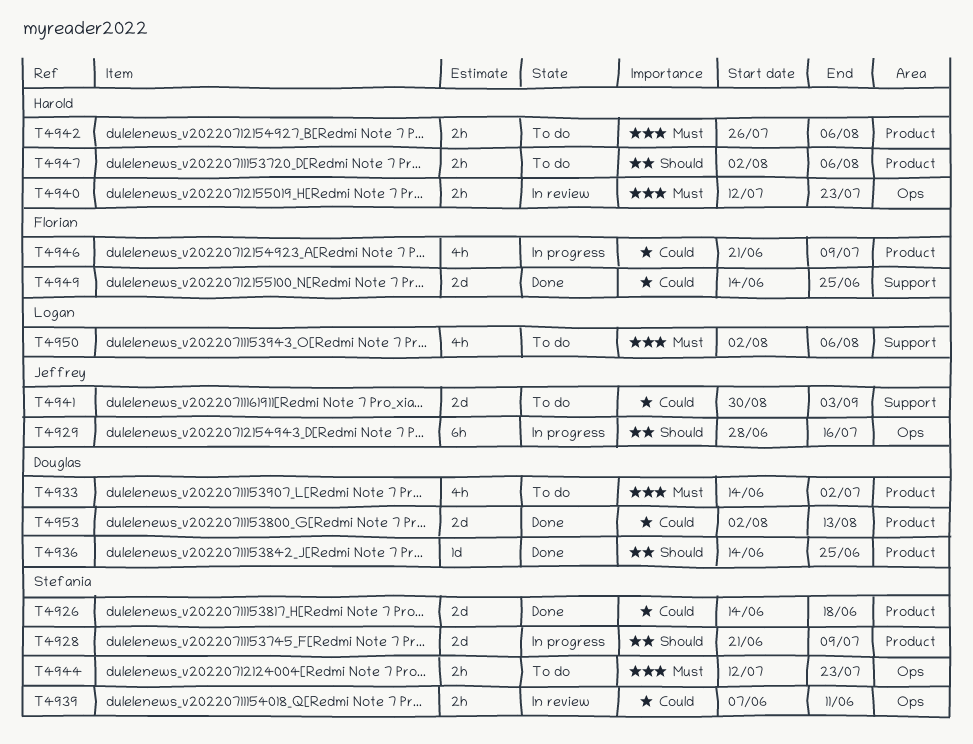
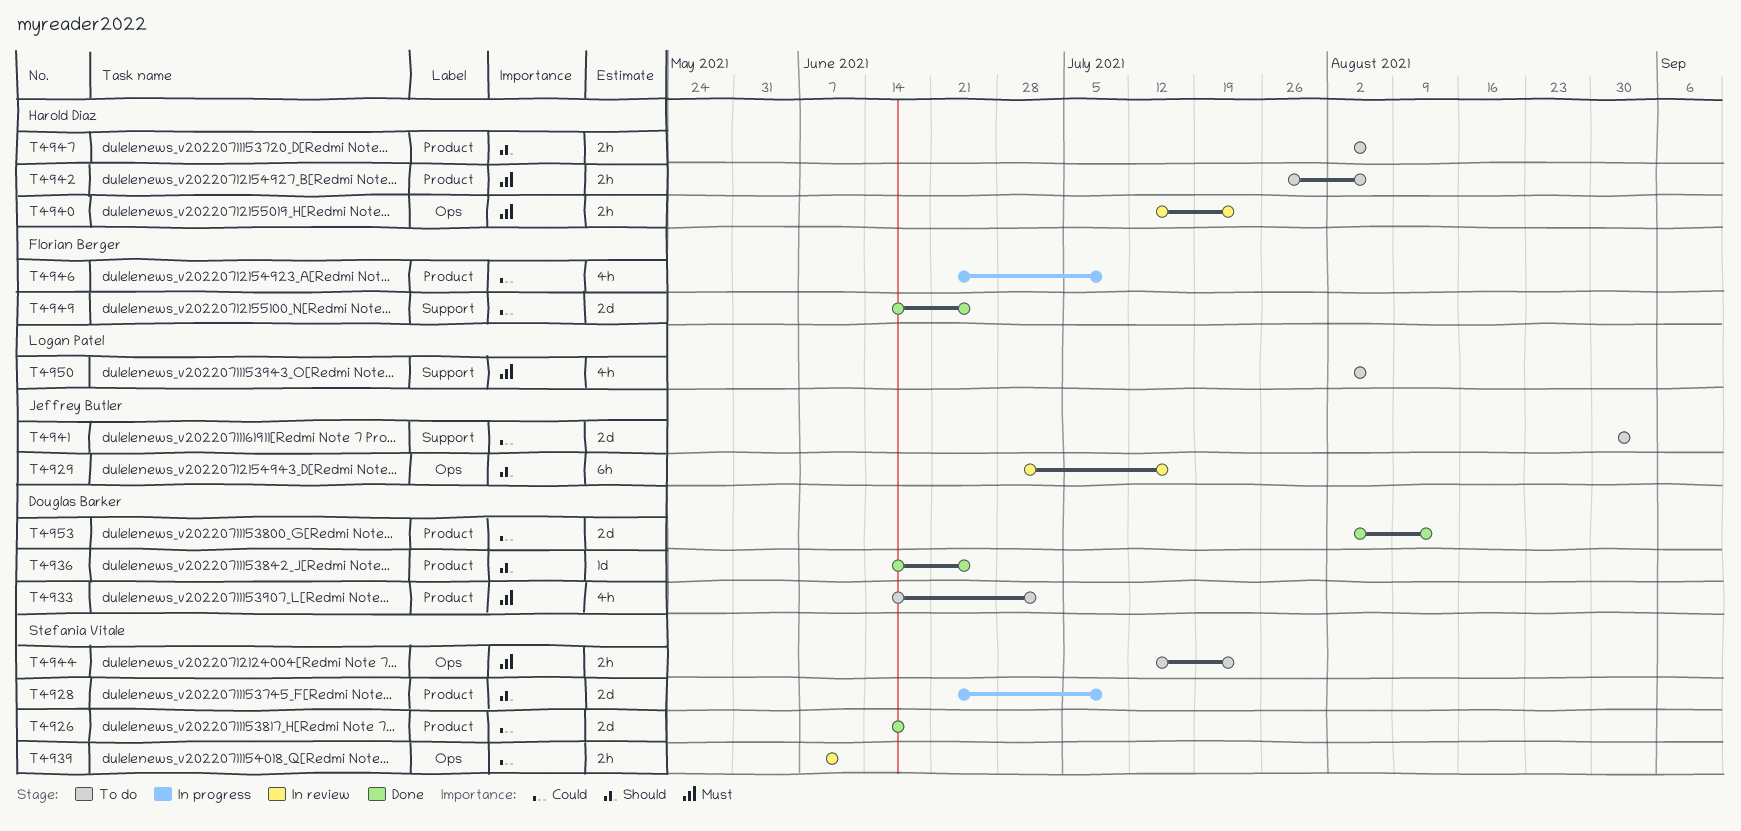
T4929, status: In progress -> In review

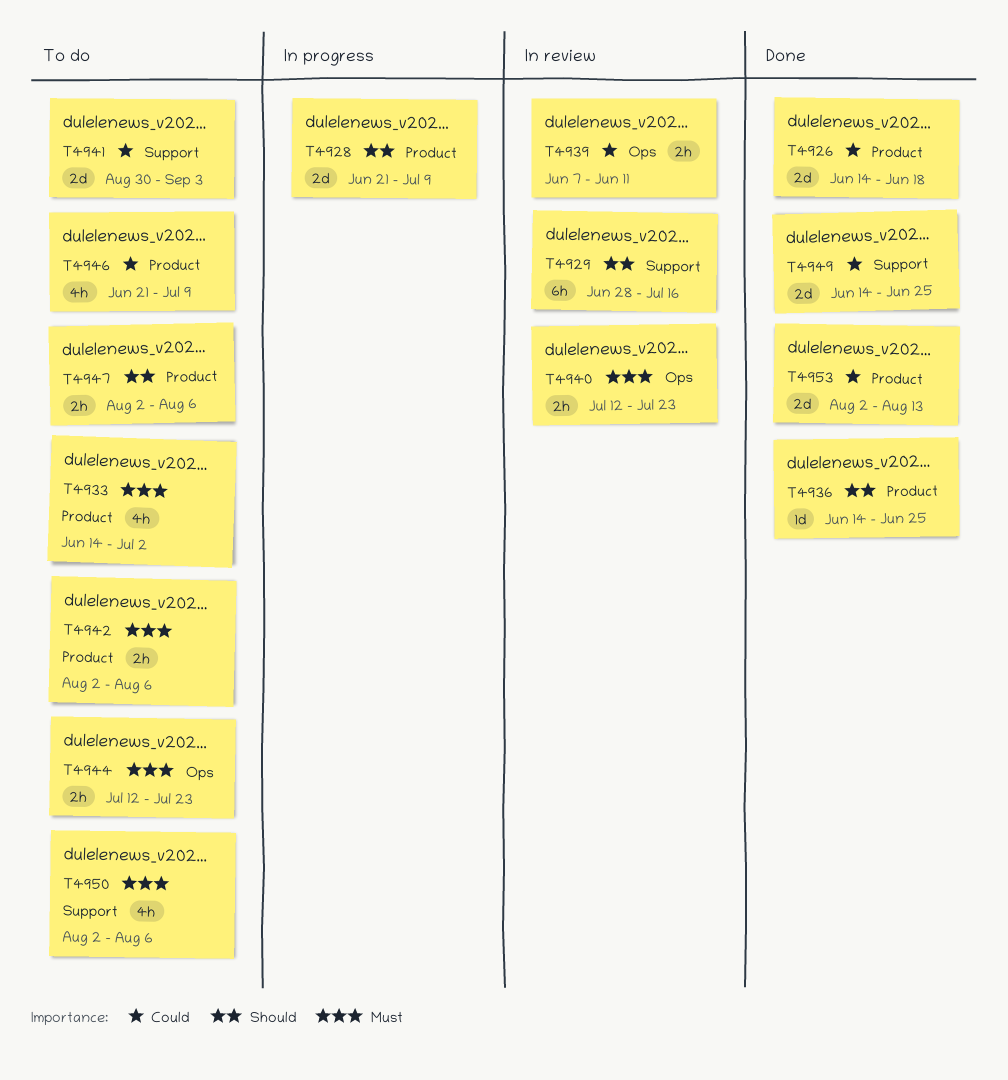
T4929, label: Ops -> Support
T4942, start: Jul 26 -> Aug 2
T4946, status: In progress -> To do

